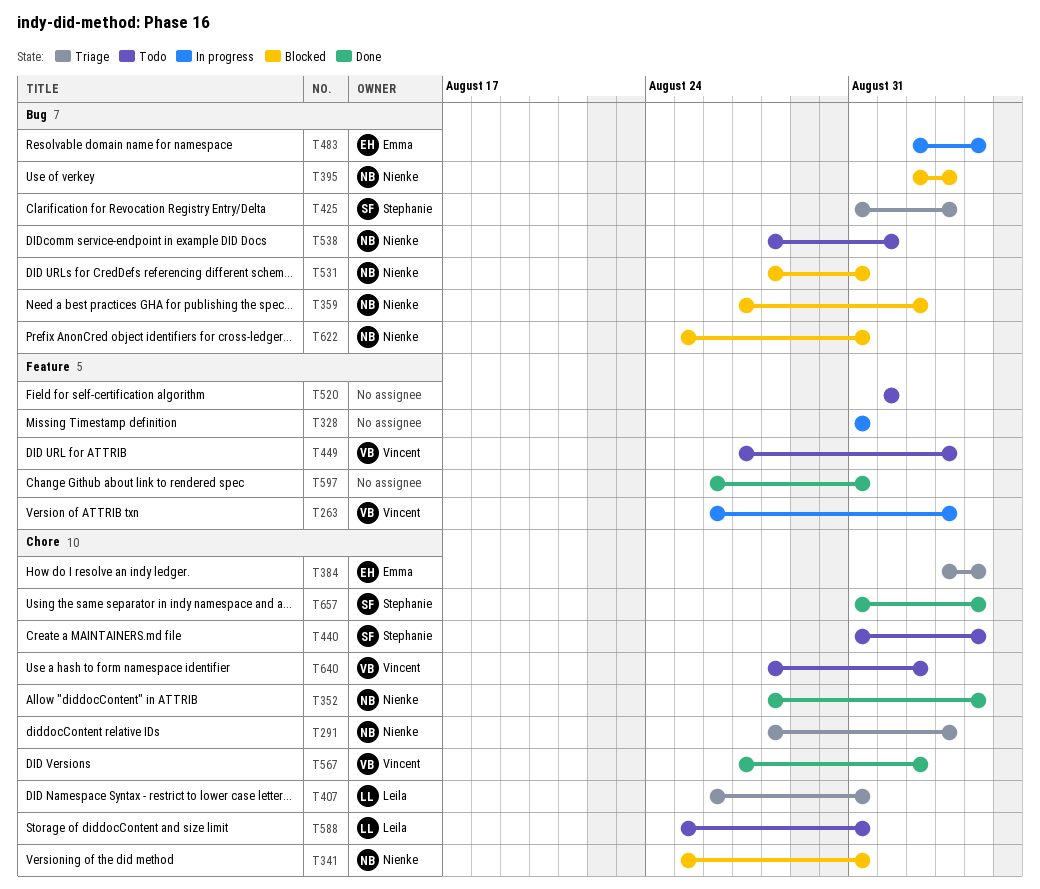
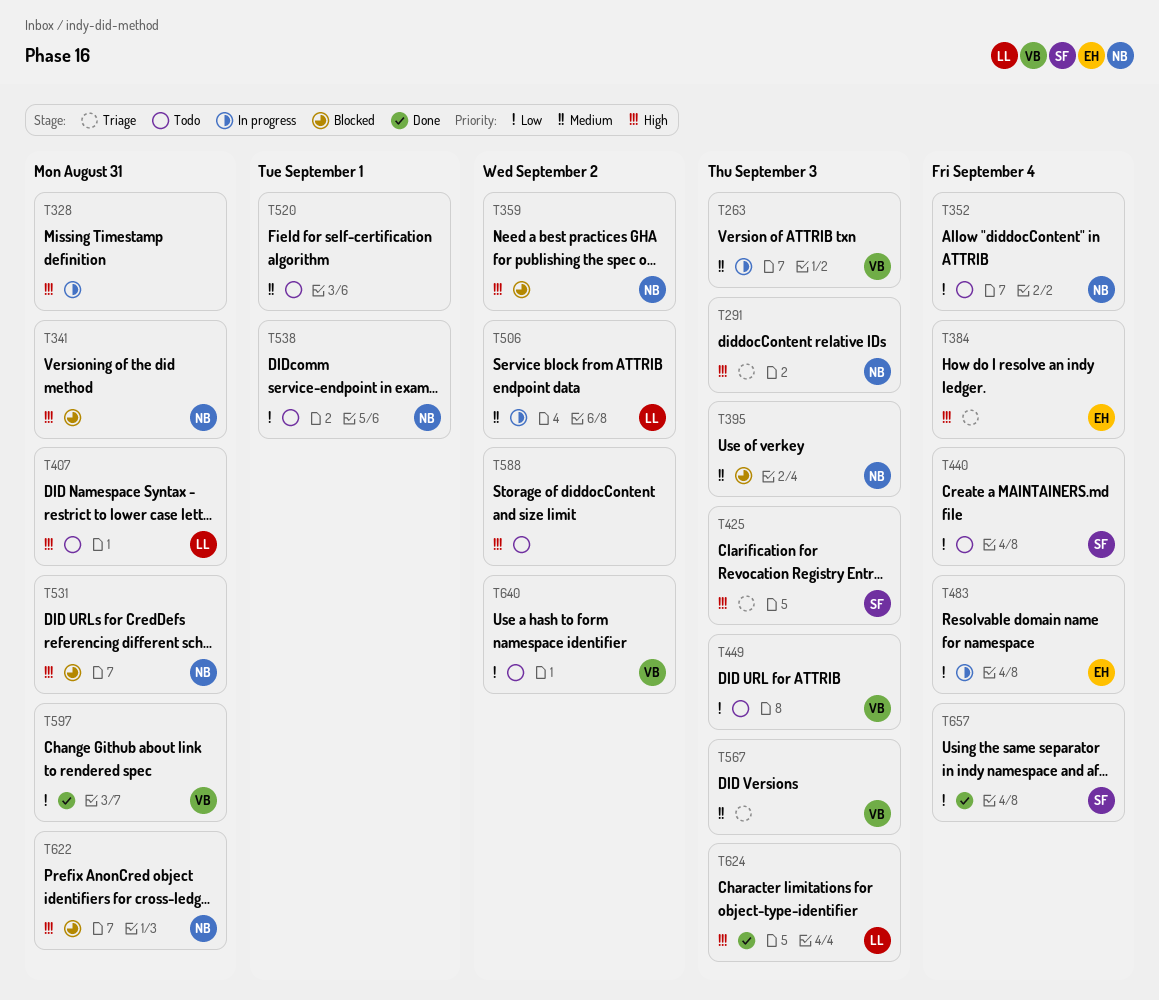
T352, status: Done -> Todo
T407, status: Triage -> Todo
T506: none -> present
T567, status: Done -> Triage
T567, due: Sep 2 -> Sep 3
T588, owner: Leila -> none
T588, due: Aug 31 -> Sep 2
T597, owner: none -> Vincent
T624: none -> present

